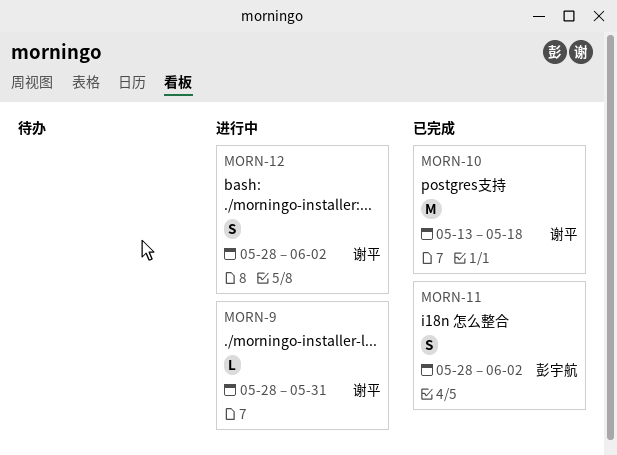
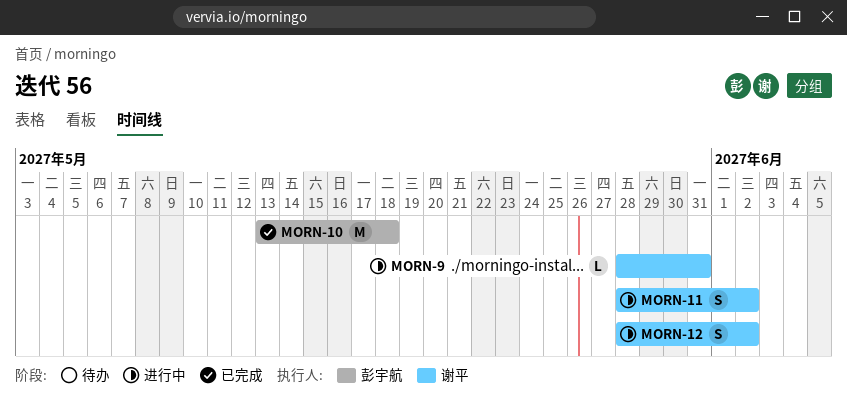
MORN-10, owner: 谢平 -> 彭宇航
MORN-11, status: 已完成 -> 进行中
MORN-11, owner: 彭宇航 -> 谢平

